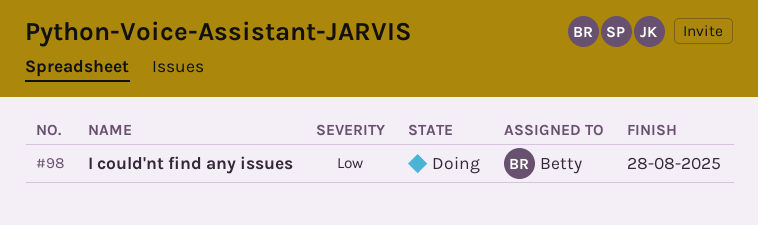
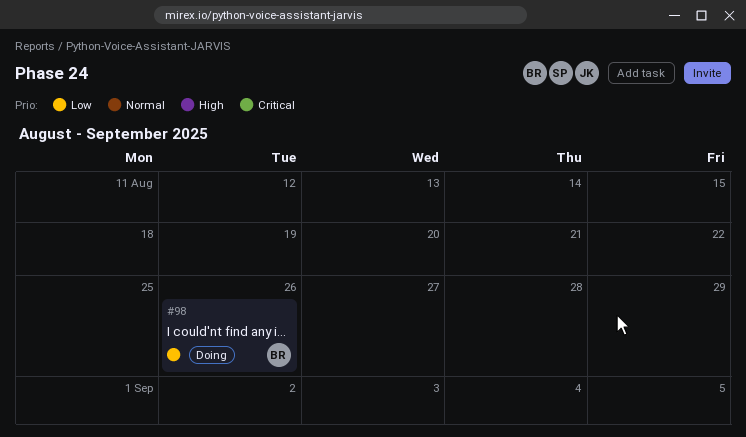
#98, due: Aug 28 -> Aug 26

